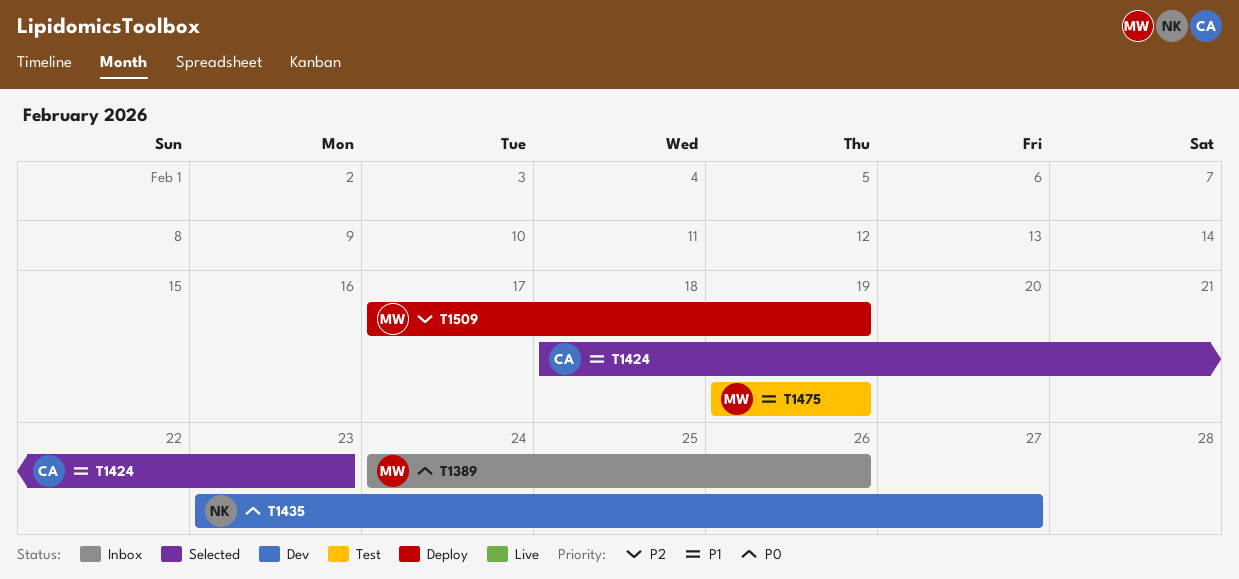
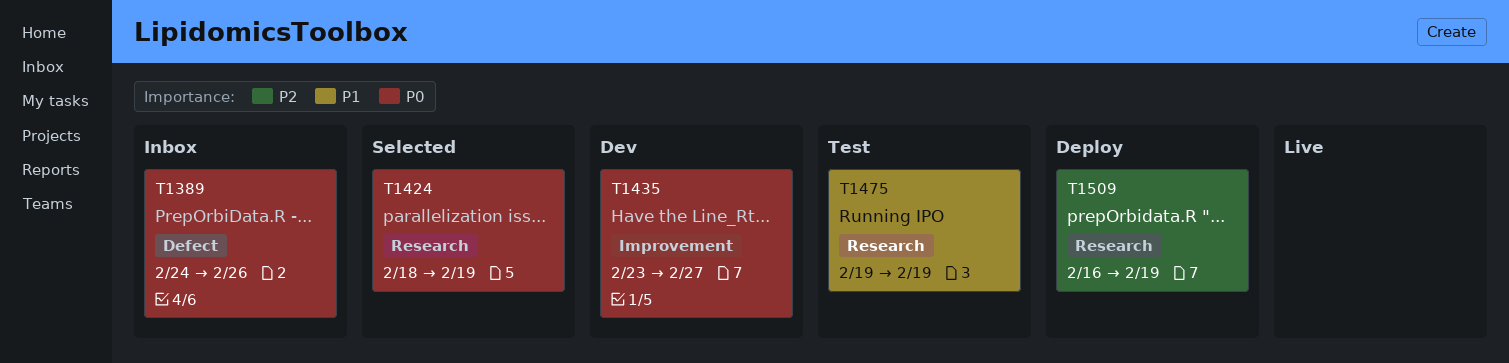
T1424, priority: P1 -> P0
T1424, due: Feb 23 -> Feb 19
T1509, start: Feb 17 -> Feb 16

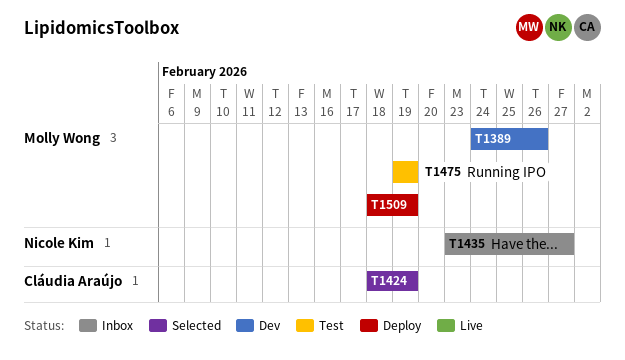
T1389, status: Inbox -> Dev
T1435, status: Dev -> Inbox
T1509, start: Feb 16 -> Feb 18

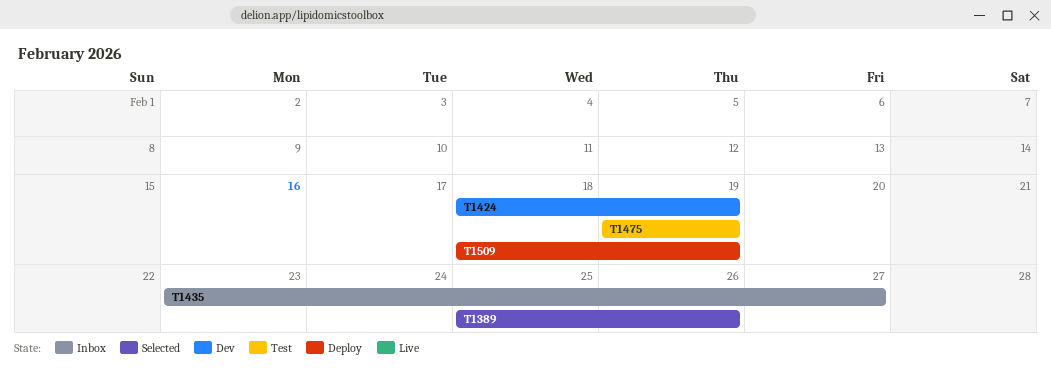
T1389, status: Dev -> Selected
T1389, start: Feb 24 -> Feb 25
T1424, status: Selected -> Dev

